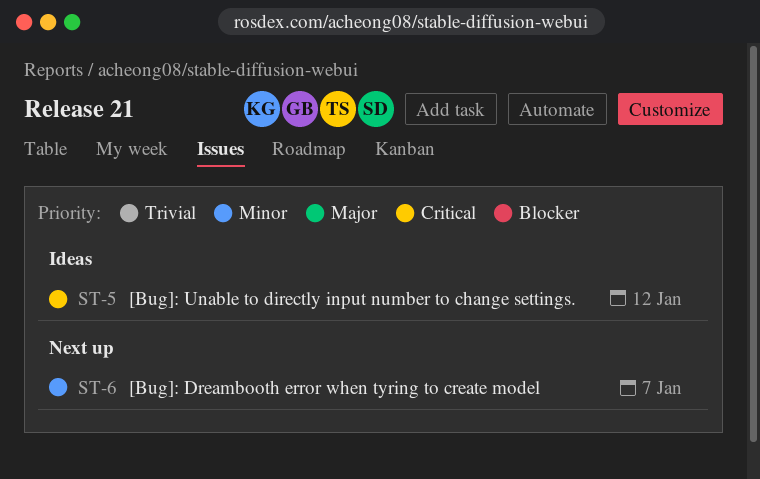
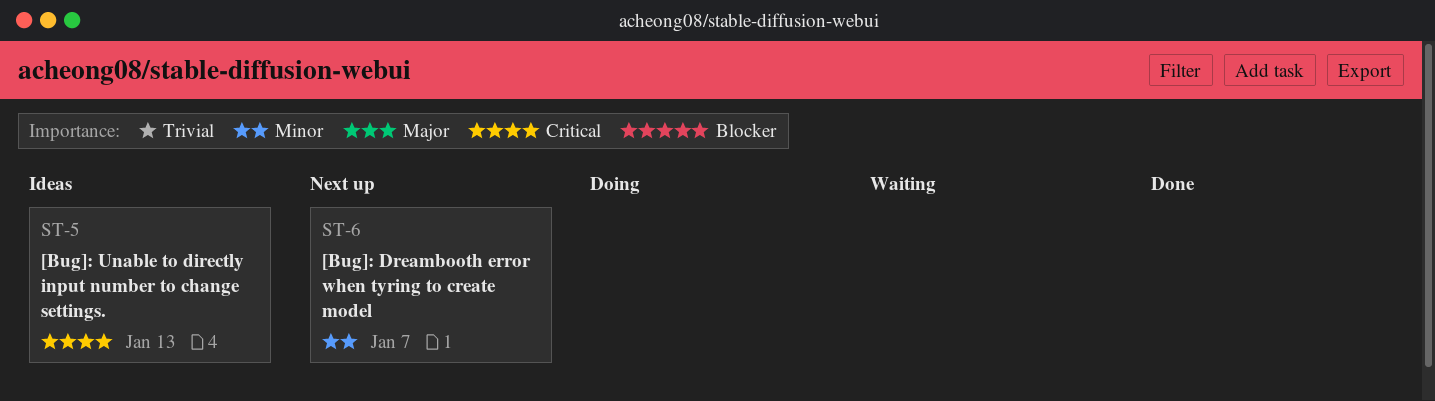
ST-5, due: Jan 12 -> Jan 13

